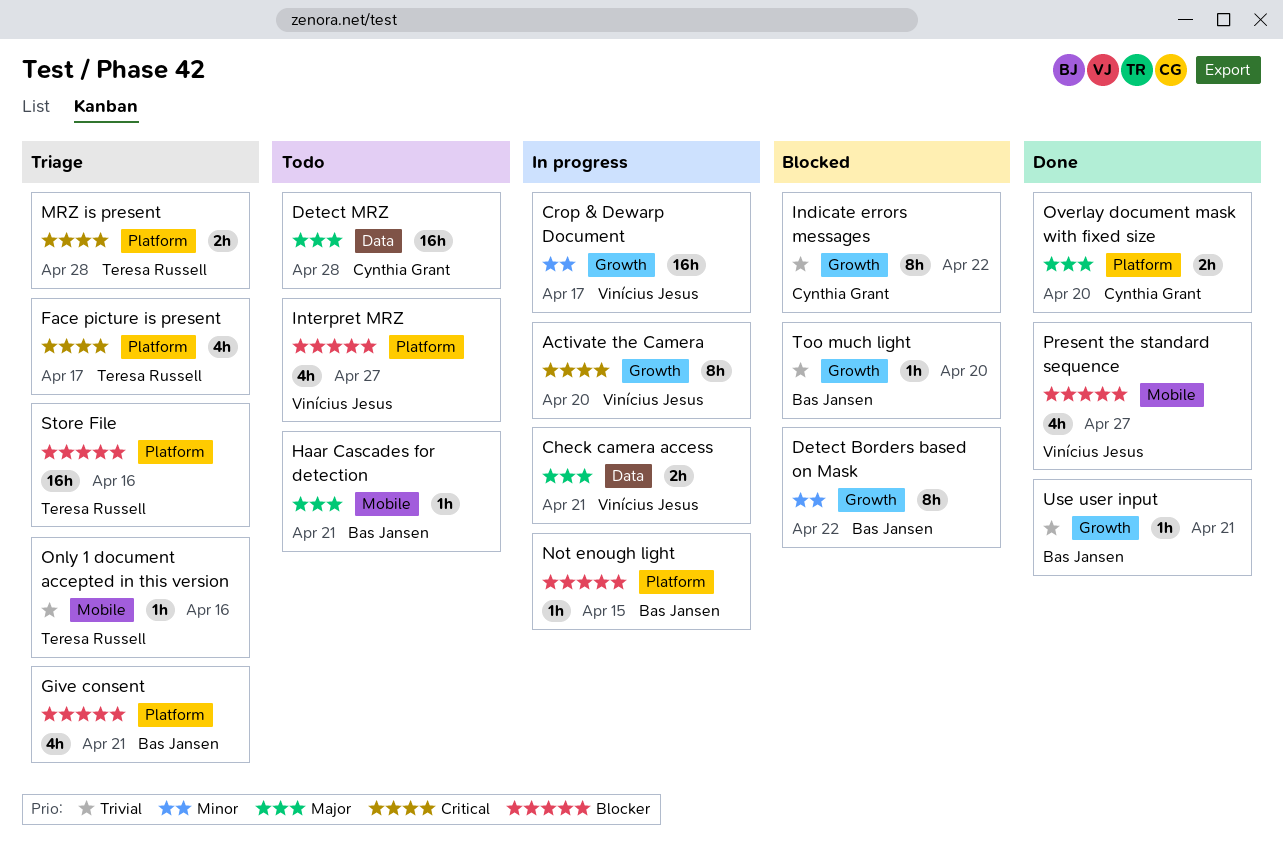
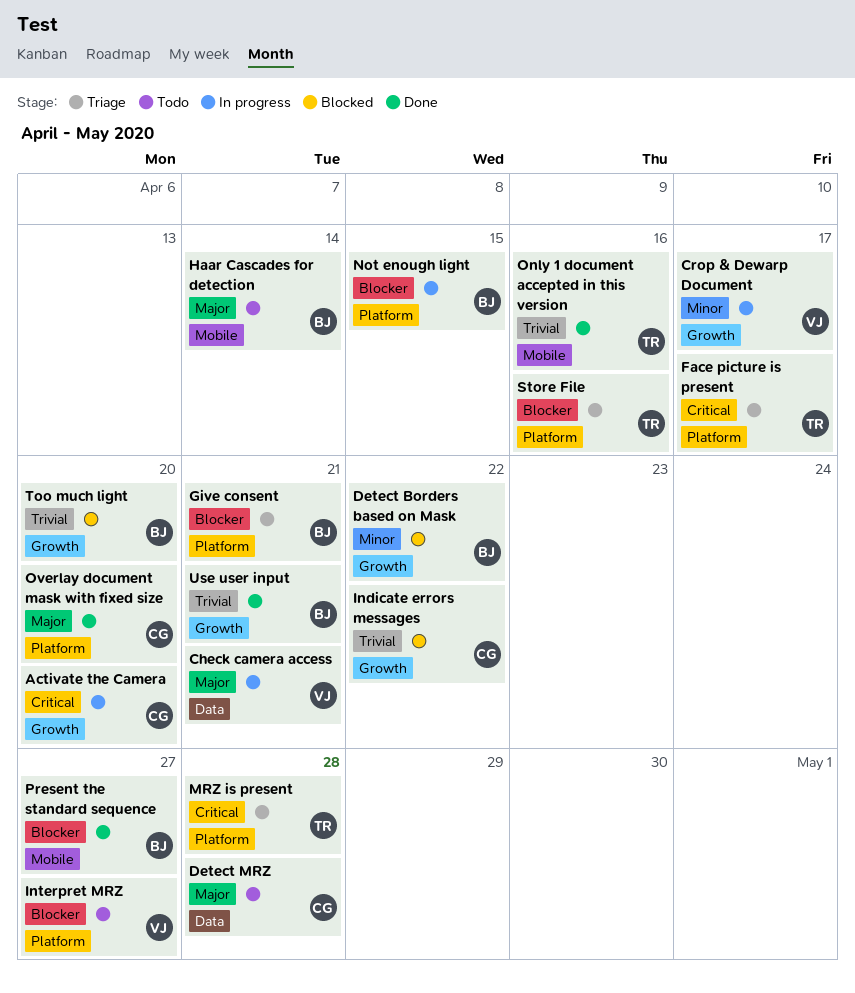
Activate the Camera, owner: Vinícius Jesus -> Cynthia Grant
Haar Cascades for detection, due: Apr 21 -> Apr 14
Only 1 document accepted in this version, status: Triage -> Done
Present the standard sequence, owner: Vinícius Jesus -> Bas Jansen

